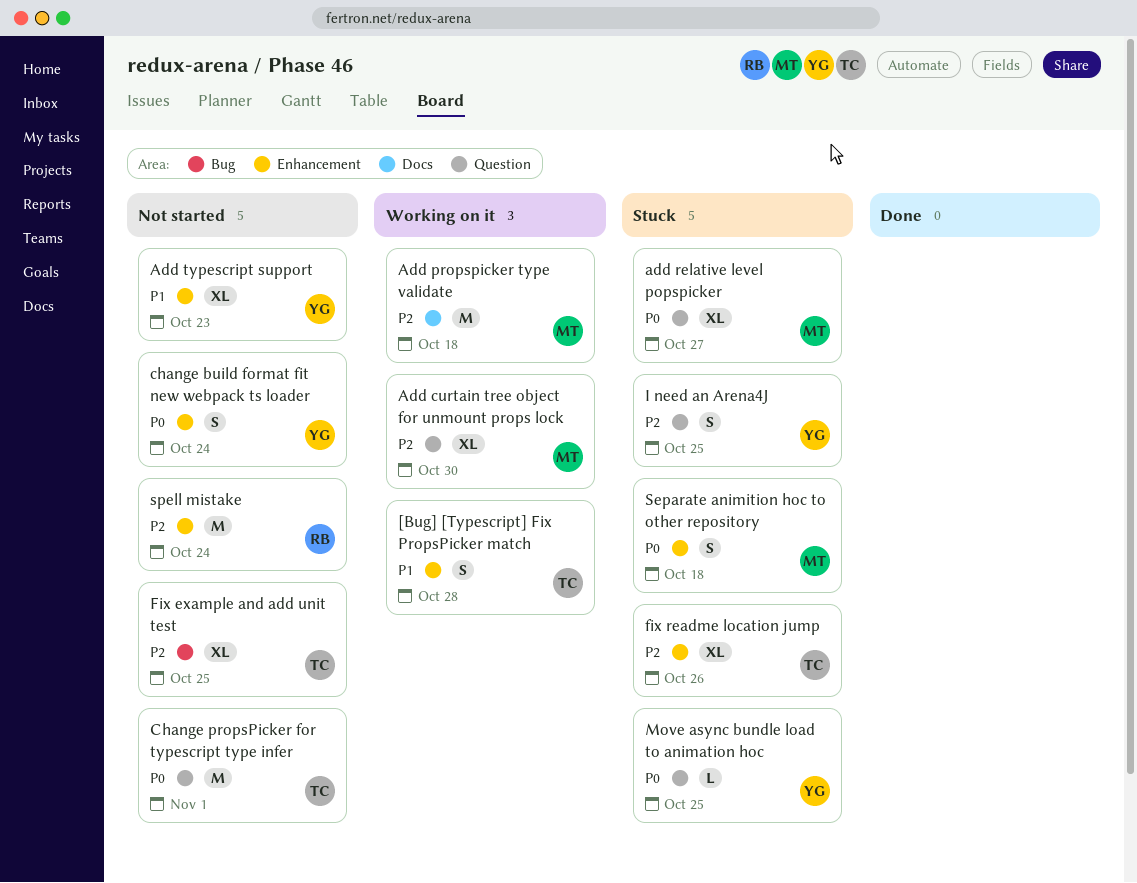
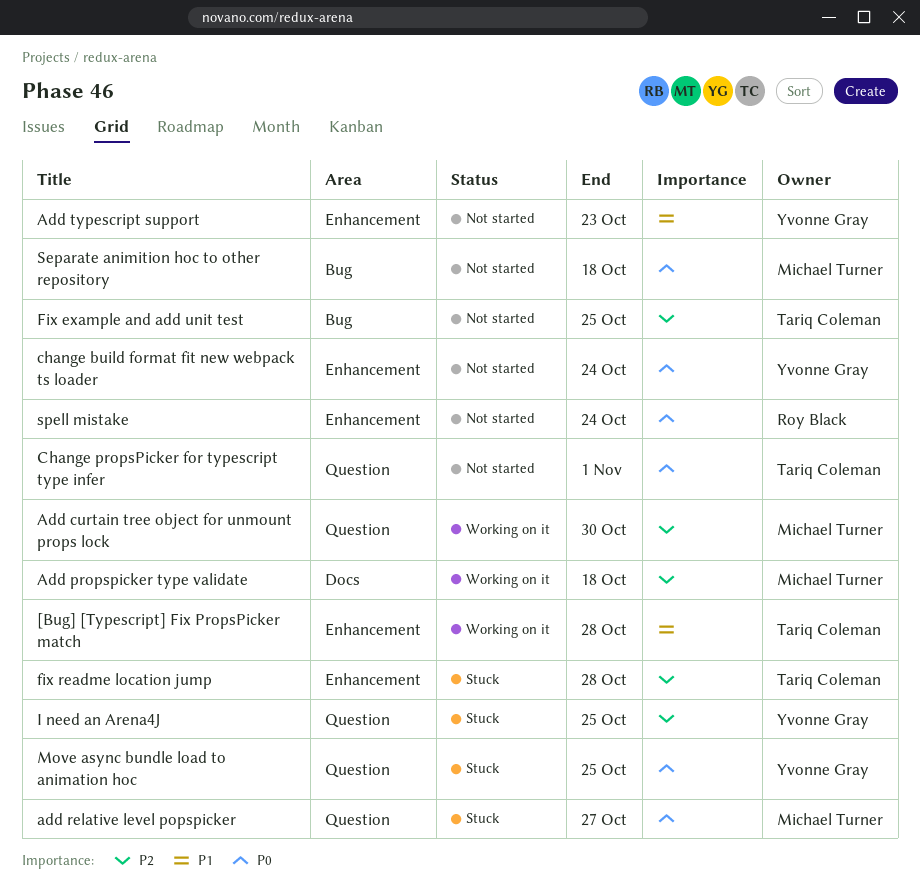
fix readme location jump, due: Oct 26 -> Oct 28
Separate animition hoc to other repository, status: Stuck -> Not started
Separate animition hoc to other repository, label: Enhancement -> Bug
spell mistake, priority: P2 -> P0

